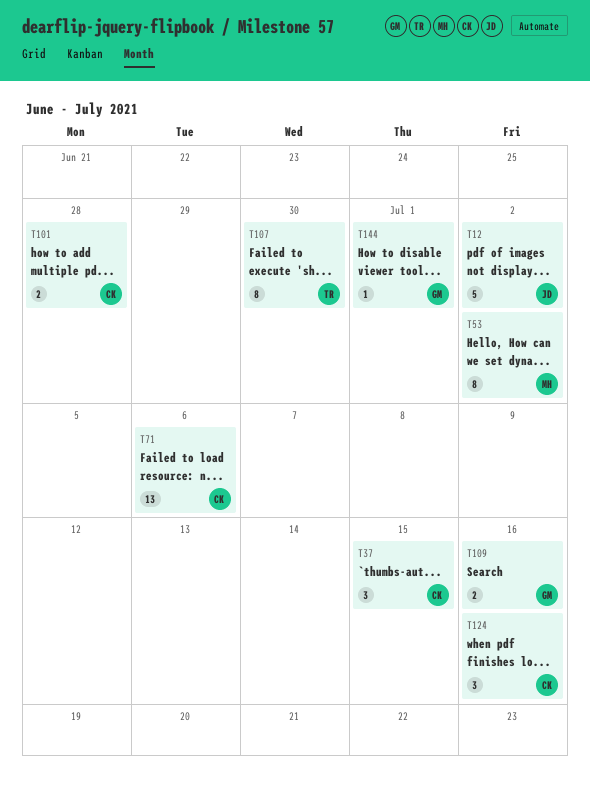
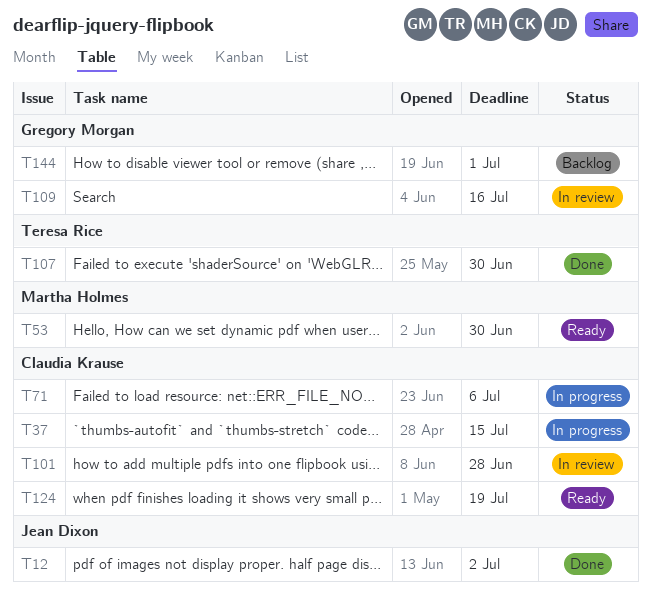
T53, due: Jul 2 -> Jun 30
T124, due: Jul 16 -> Jul 19

